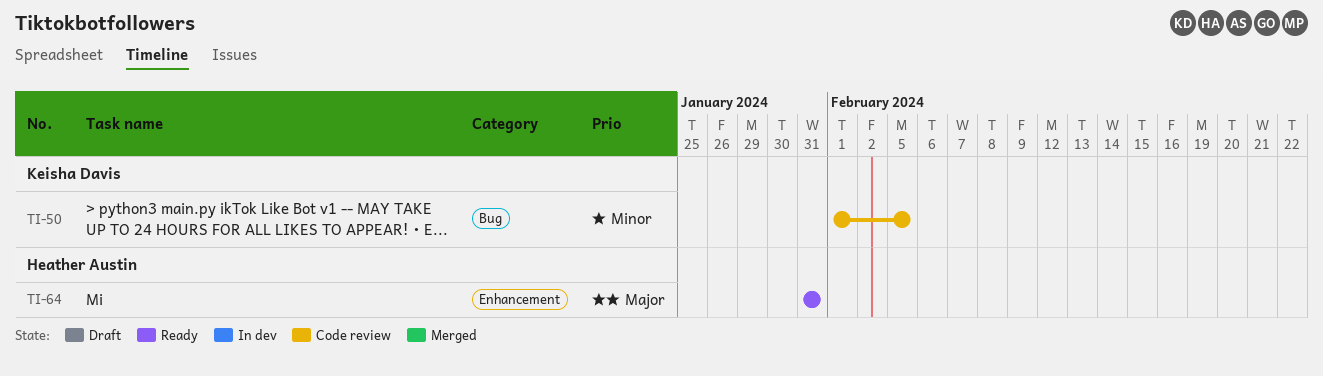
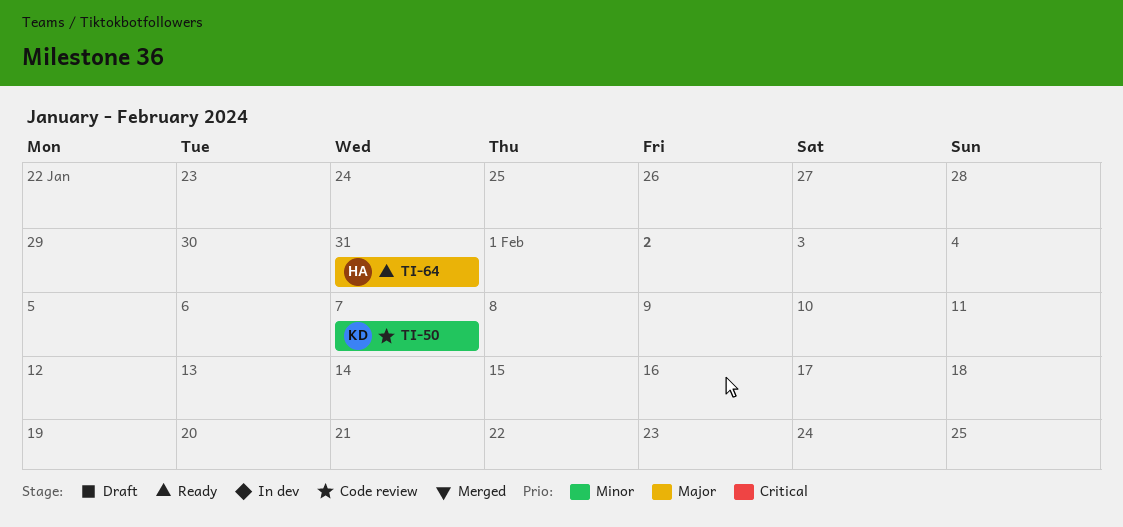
TI-50, start: Feb 1 -> Feb 7
TI-50, due: Feb 5 -> Feb 7

